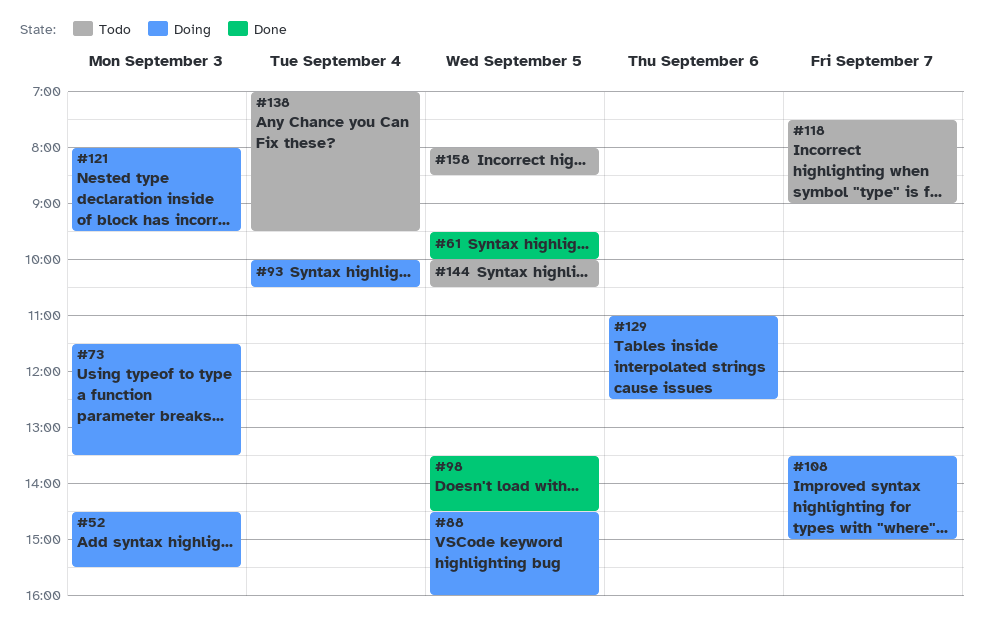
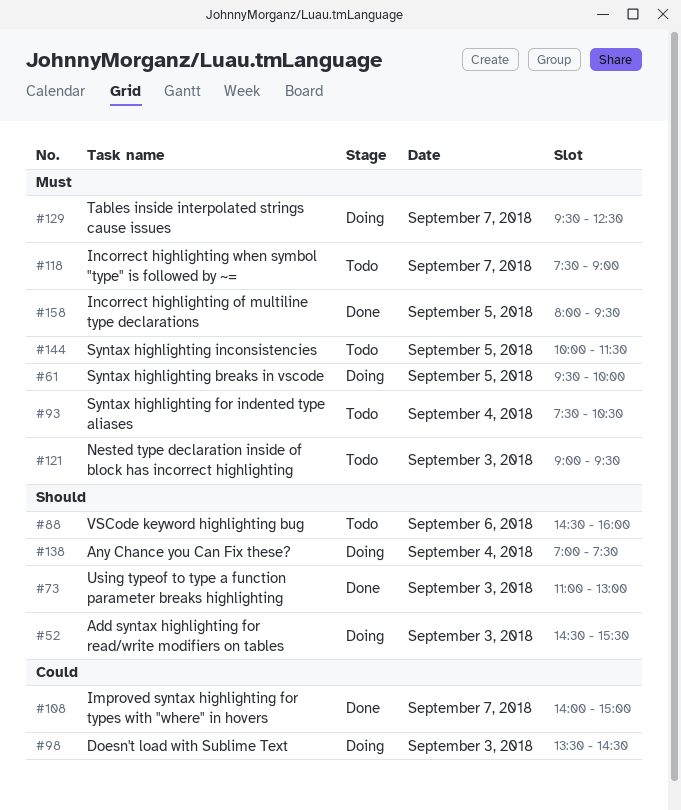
#61, status: Done -> Doing
#73, status: Doing -> Done
#73, begins: 11:30 -> 11:00
#73, ends: 13:30 -> 13:00
#88, status: Doing -> Todo
#88, day: Sep 5 -> Sep 6
#93, status: Doing -> Todo
#93, begins: 10:00 -> 07:30
#98, status: Done -> Doing
#98, day: Sep 5 -> Sep 3
#108, status: Doing -> Done
#108, begins: 13:30 -> 14:00
#121, status: Doing -> Todo
#121, begins: 08:00 -> 09:00
#129, day: Sep 6 -> Sep 7
#129, begins: 11:00 -> 09:30
#138, status: Todo -> Doing
#138, ends: 09:30 -> 07:30
#144, ends: 10:30 -> 11:30
#158, status: Todo -> Done
#158, ends: 08:30 -> 09:30

